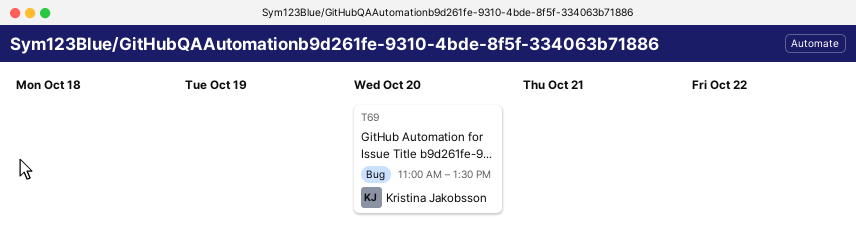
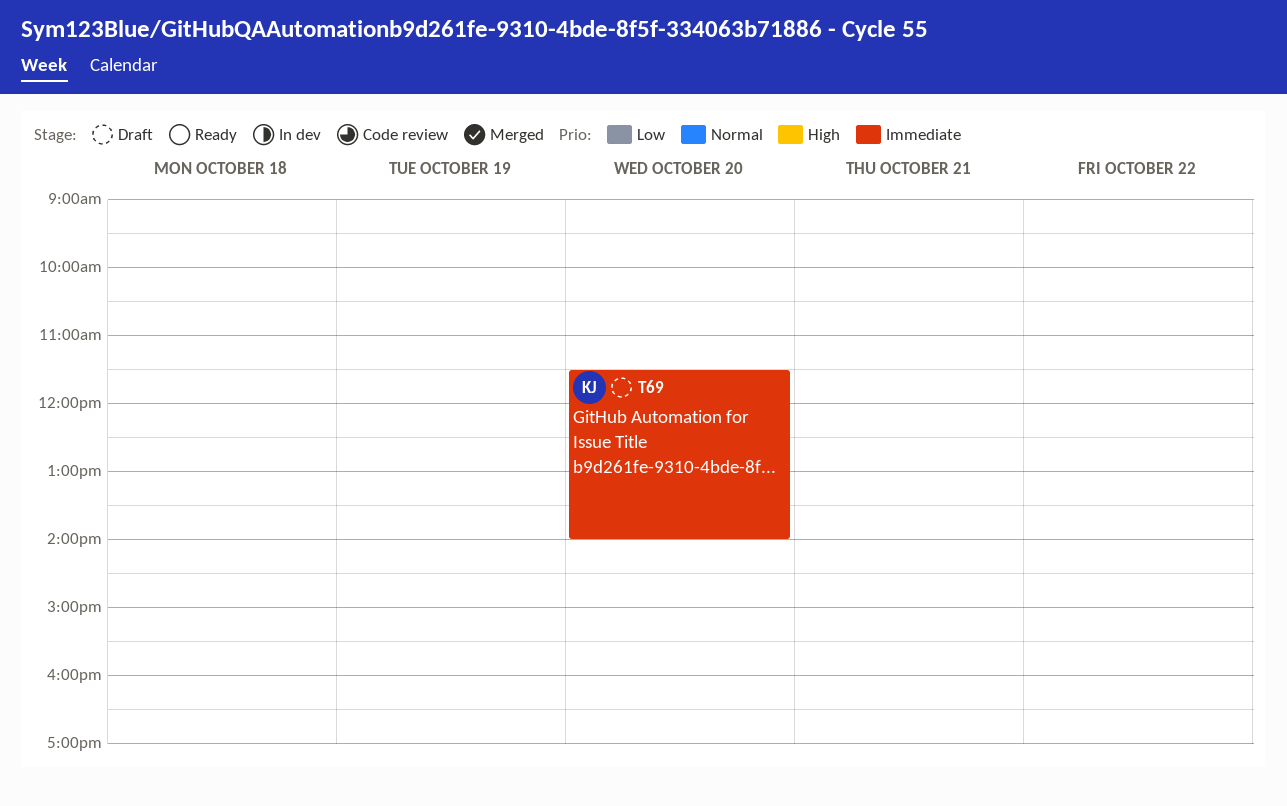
T69, begins: 11:00 -> 11:30
T69, ends: 13:30 -> 14:00

